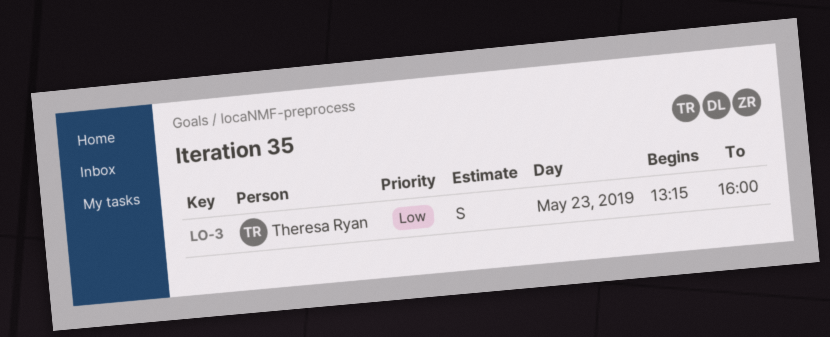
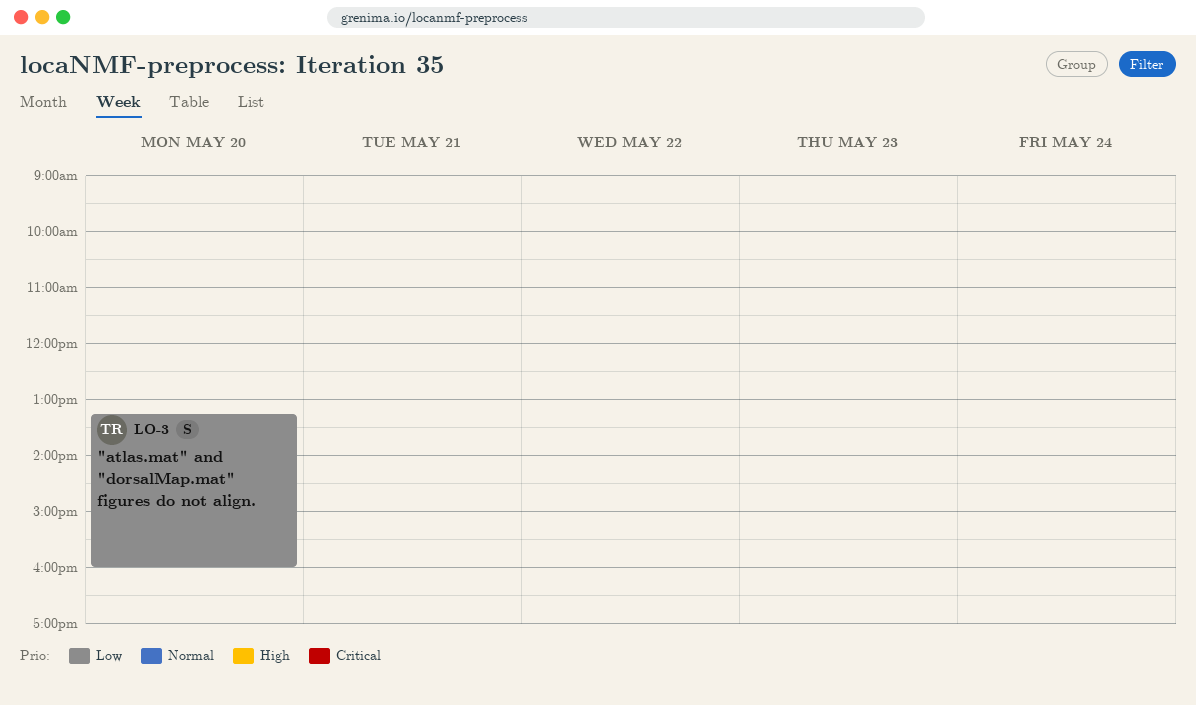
LO-3, day: May 23 -> May 20

